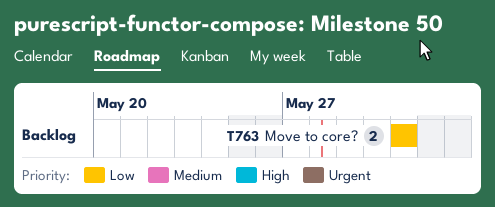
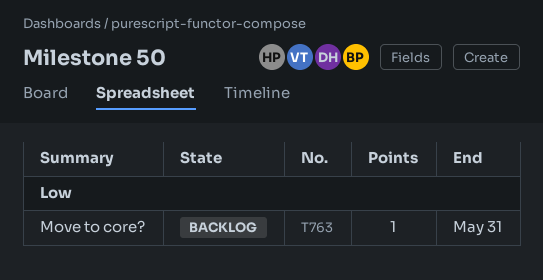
T763, estimate: 2 -> 1

